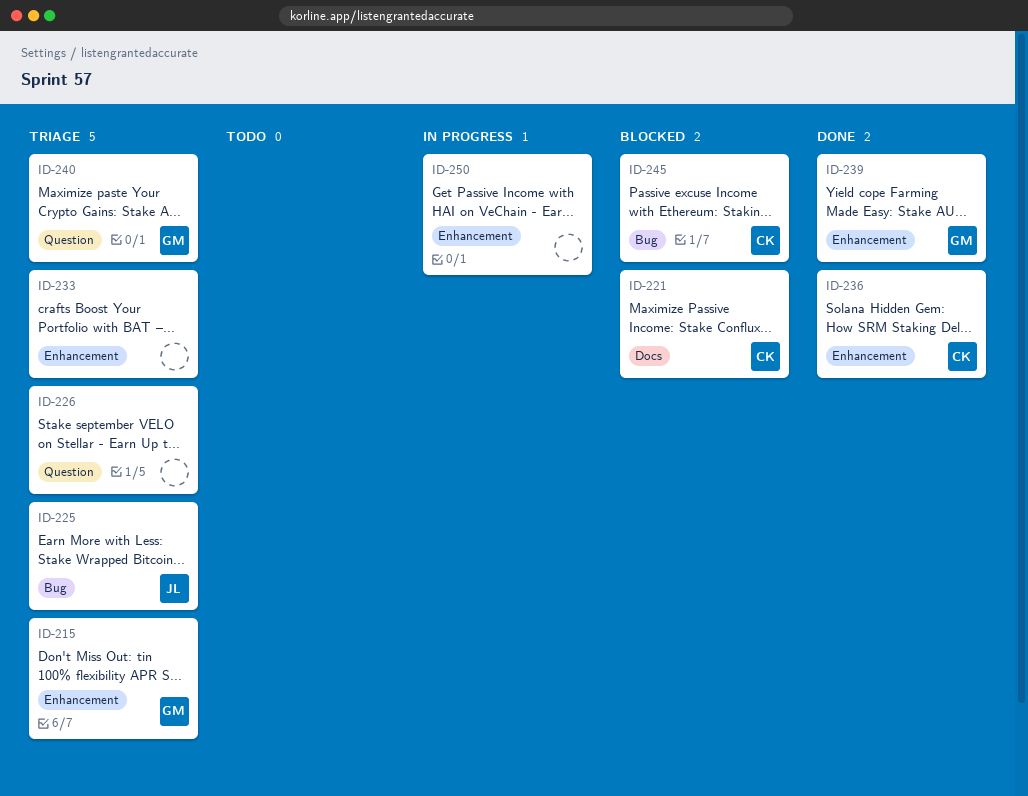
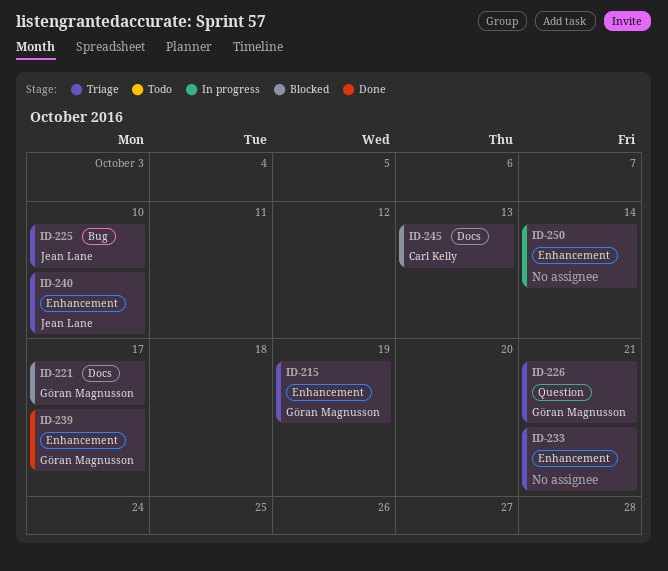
ID-221, owner: Carl Kelly -> Göran Magnusson
ID-226, owner: none -> Göran Magnusson
ID-236: present -> none
ID-240, owner: Göran Magnusson -> Jean Lane
ID-240, label: Question -> Enhancement
ID-245, label: Bug -> Docs

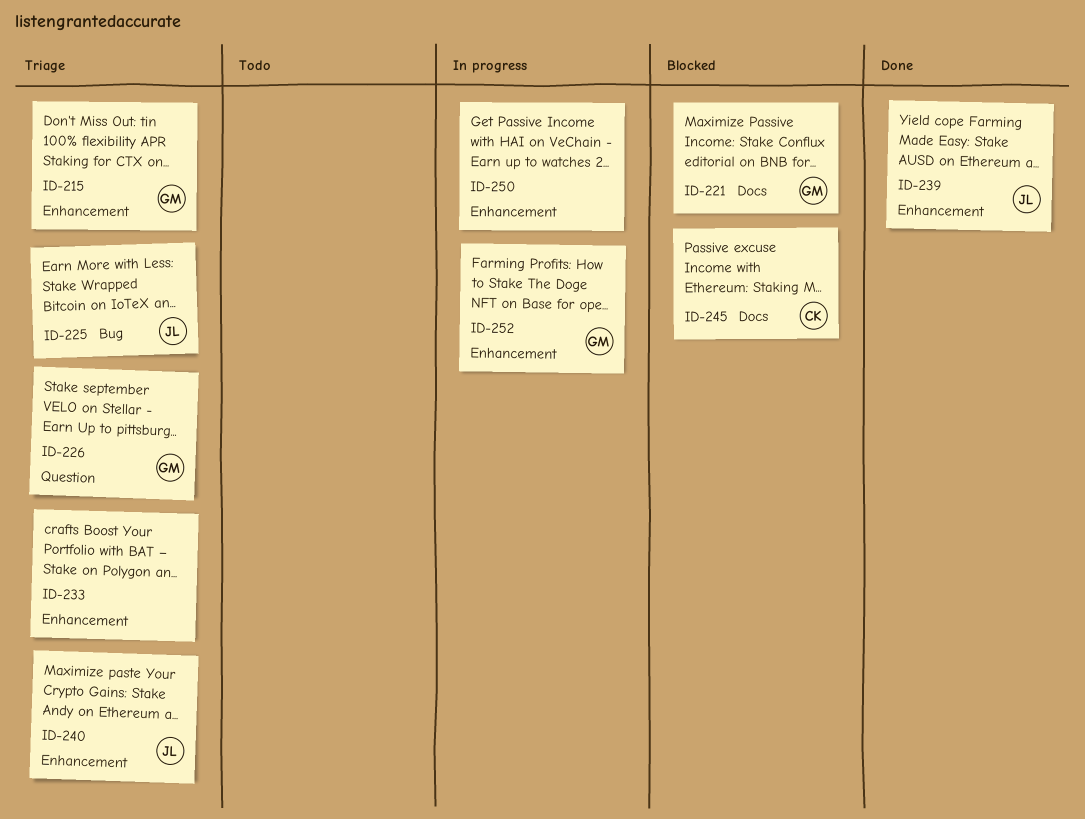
ID-239, owner: Göran Magnusson -> Jean Lane
ID-252: none -> present

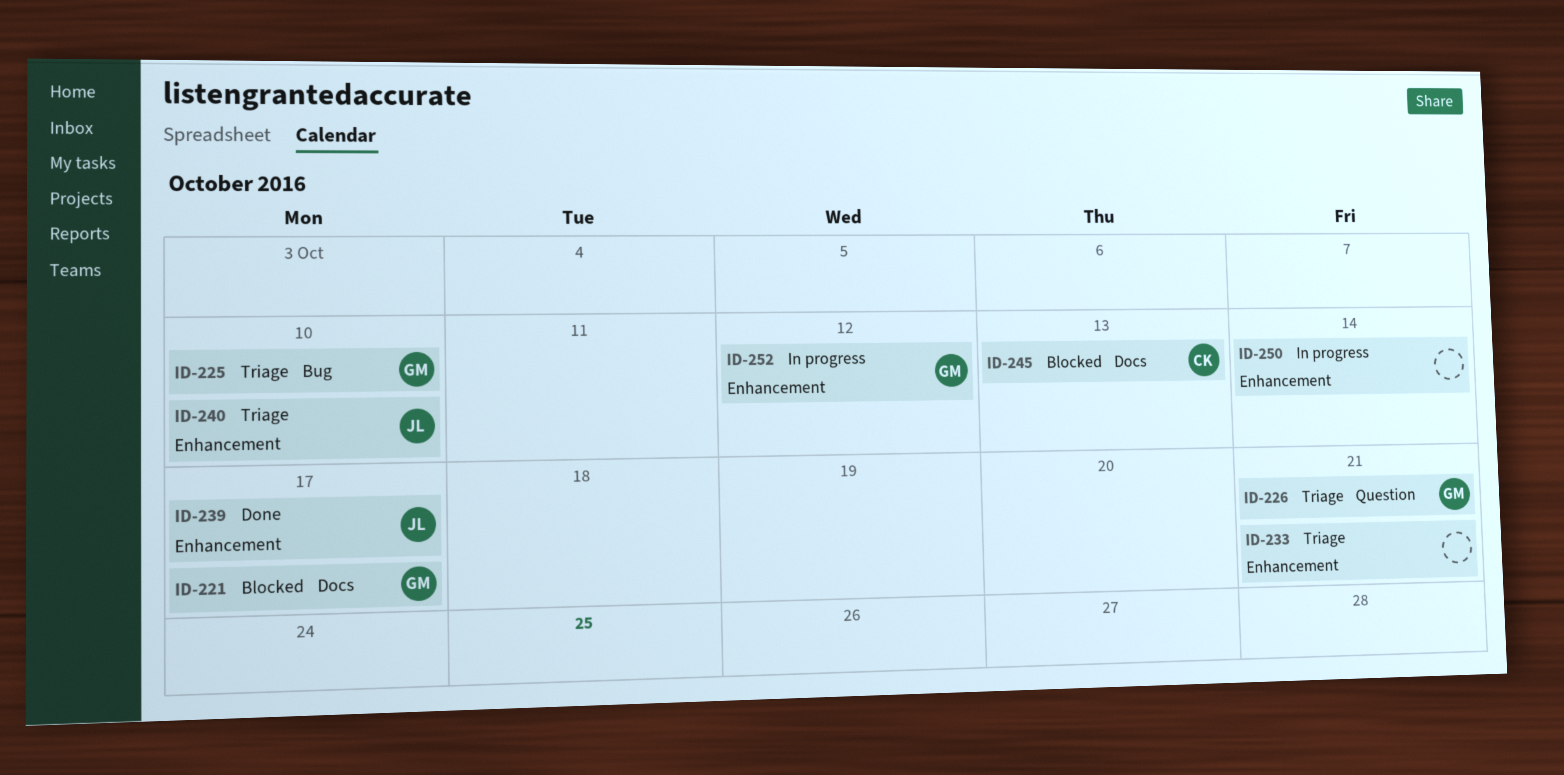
ID-215: present -> none
ID-225, owner: JL -> GM

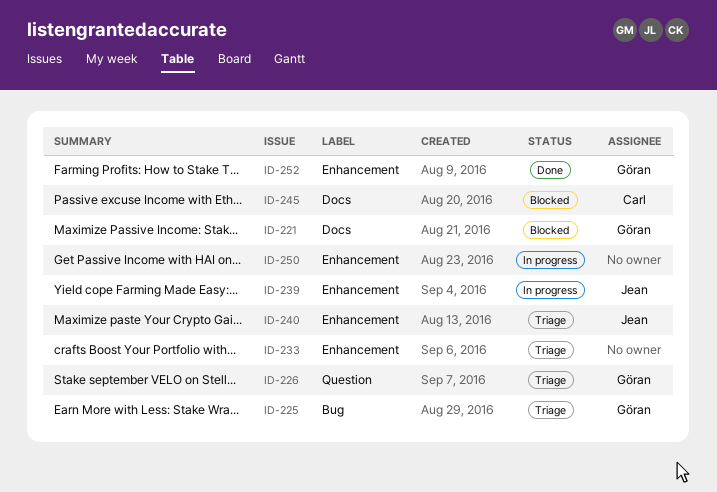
ID-239, status: Done -> In progress
ID-252, status: In progress -> Done

